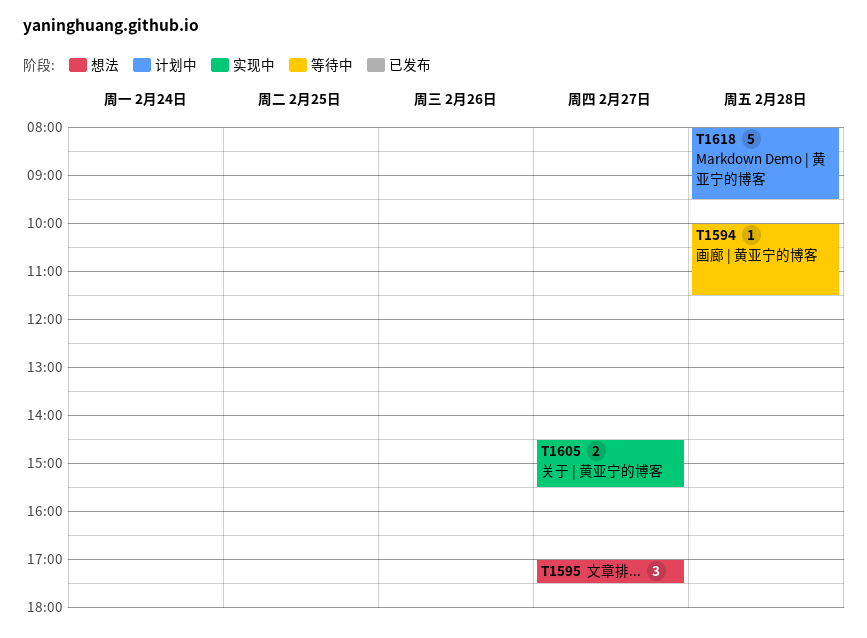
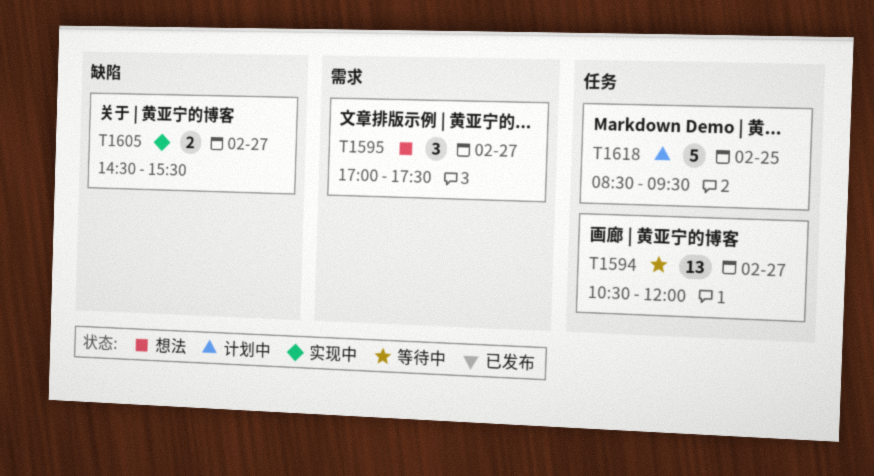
T1594, estimate: 1 -> 13
T1594, day: Feb 28 -> Feb 27
T1594, begins: 10:00 -> 10:30
T1594, ends: 11:30 -> 12:00
T1618, day: Feb 28 -> Feb 25
T1618, begins: 08:00 -> 08:30

